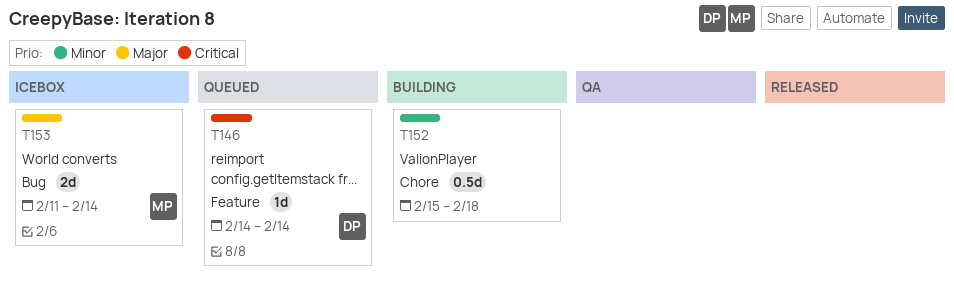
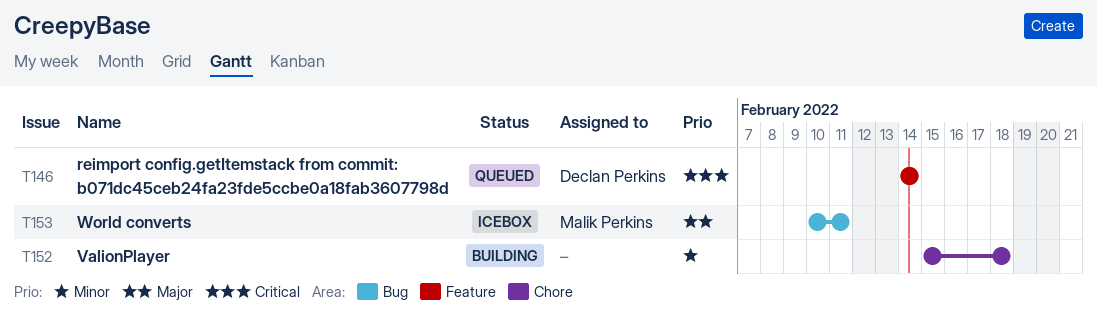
T153, start: Feb 11 -> Feb 10
T153, due: Feb 14 -> Feb 11

